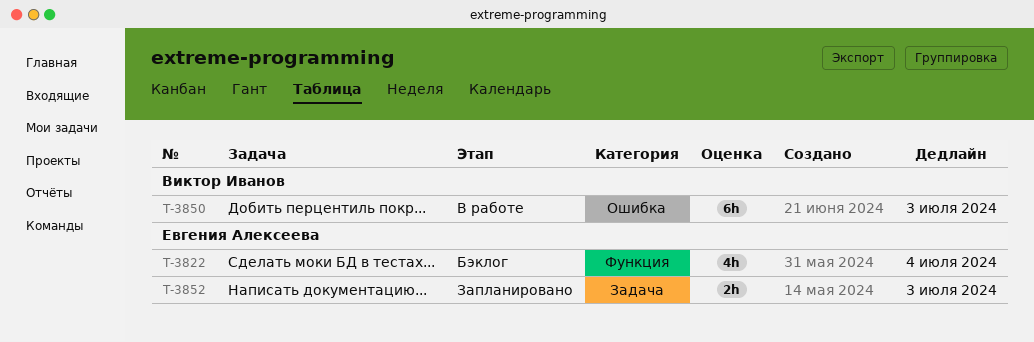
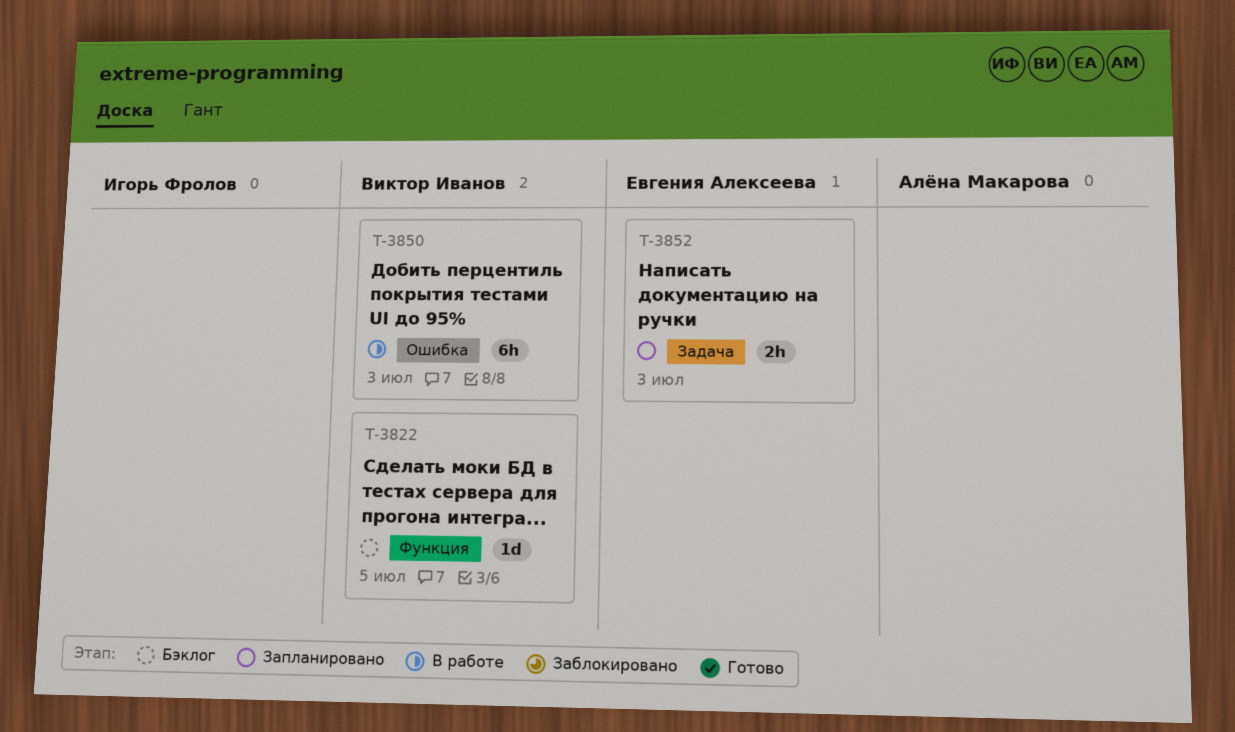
T-3822, owner: Евгения Алексеева -> Виктор Иванов
T-3822, estimate: 4h -> 1d
T-3822, due: Jul 4 -> Jul 5

